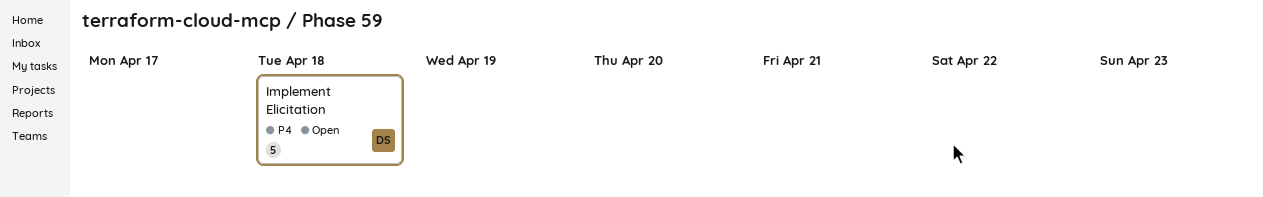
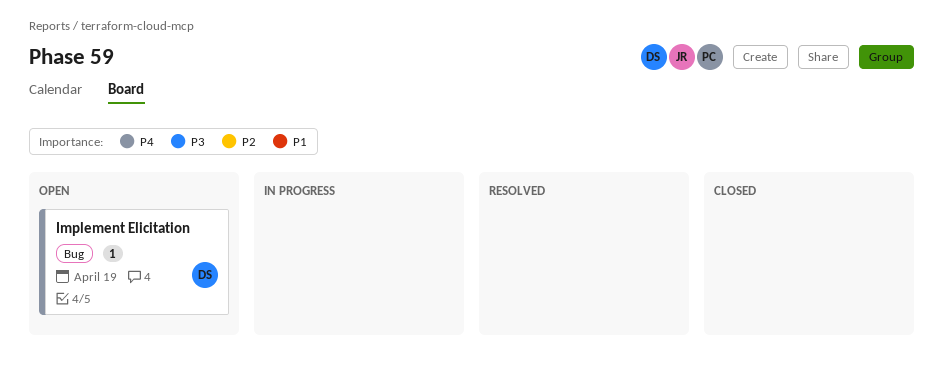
Implement Elicitation, estimate: 5 -> 1
Implement Elicitation, due: Apr 18 -> Apr 19

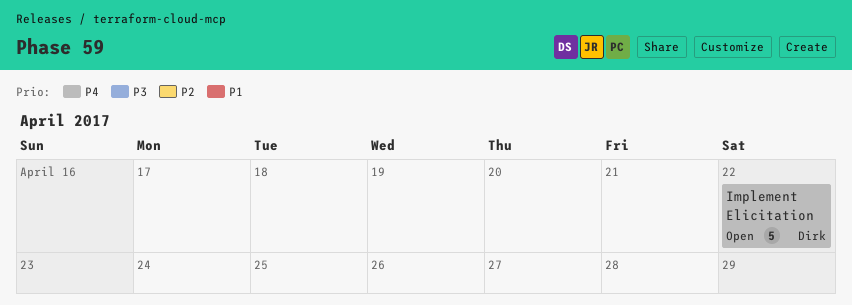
Implement Elicitation, estimate: 1 -> 5
Implement Elicitation, due: Apr 19 -> Apr 22

